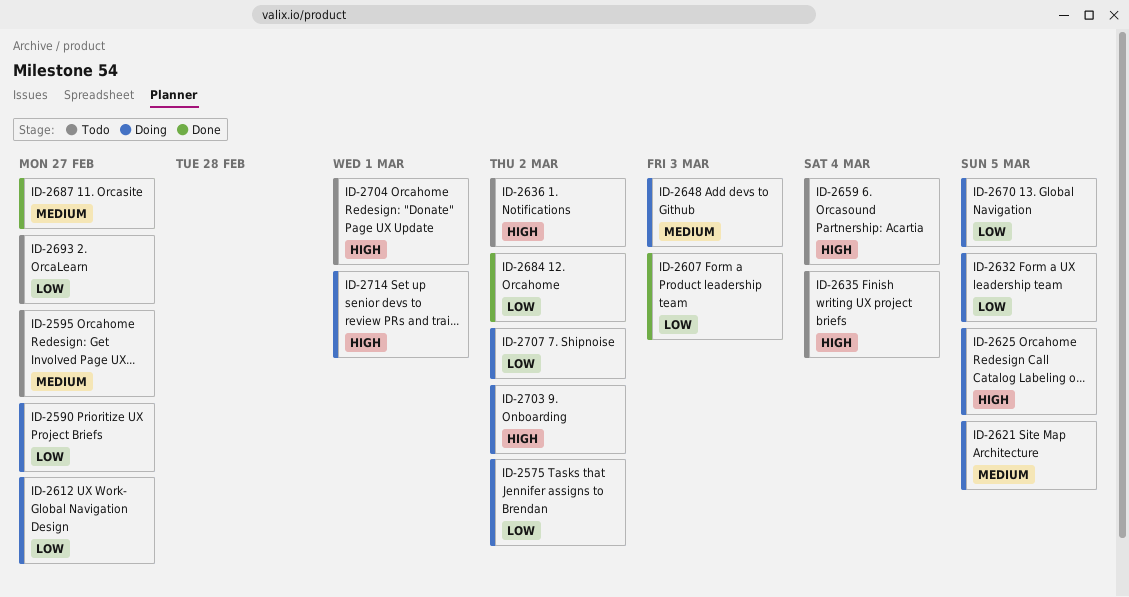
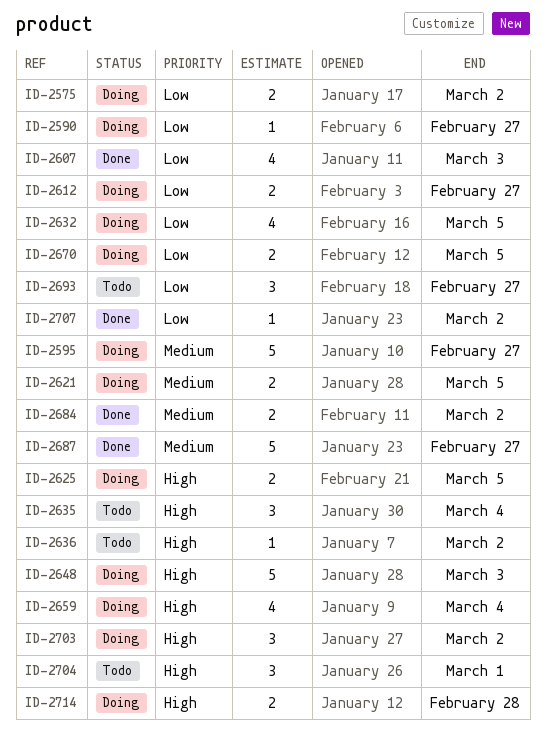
ID-2595, status: Todo -> Doing
ID-2648, priority: Medium -> High
ID-2659, status: Todo -> Doing
ID-2684, priority: Low -> Medium
ID-2707, status: Doing -> Done
ID-2714, due: Mar 1 -> Feb 28

